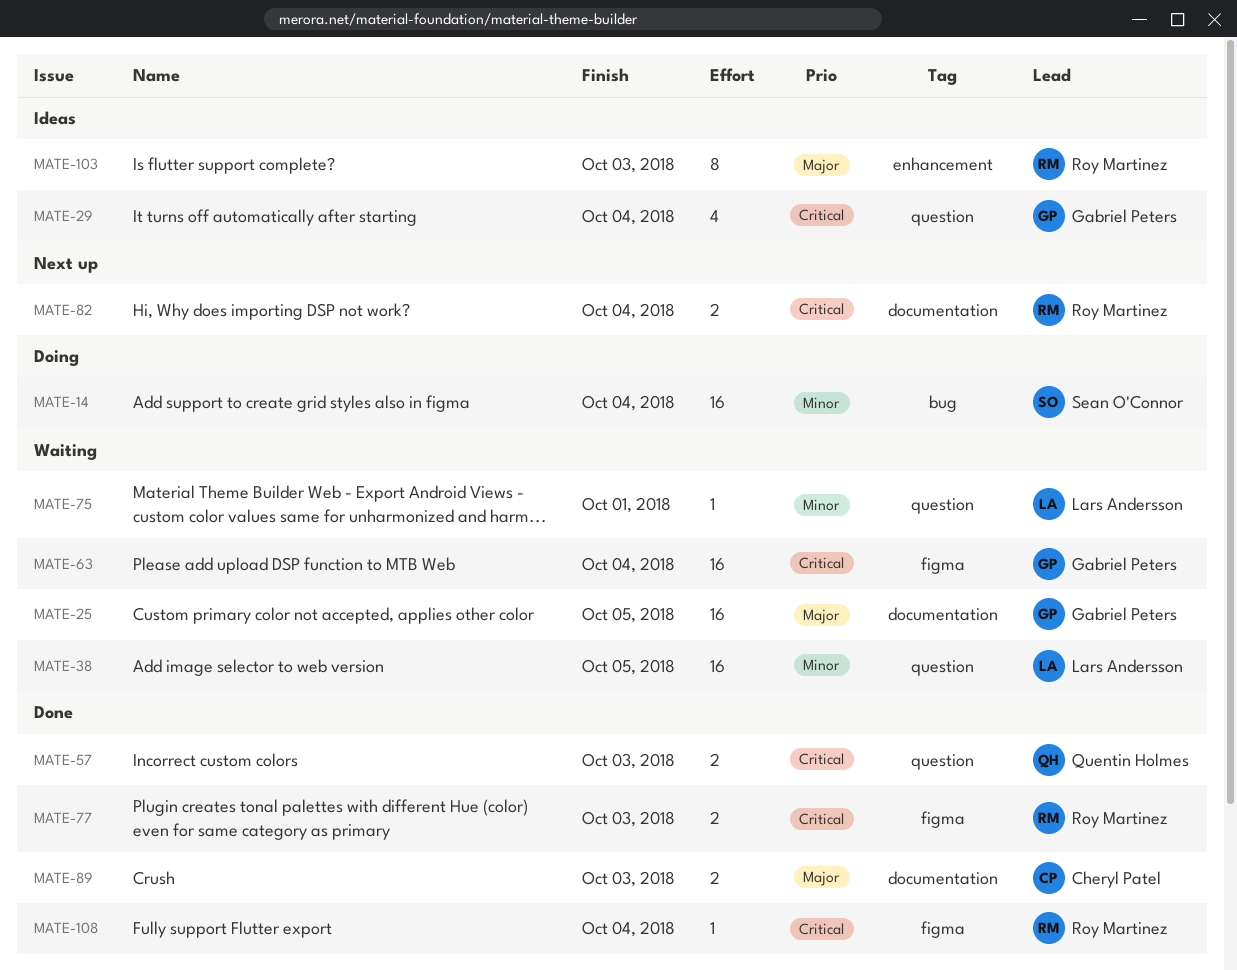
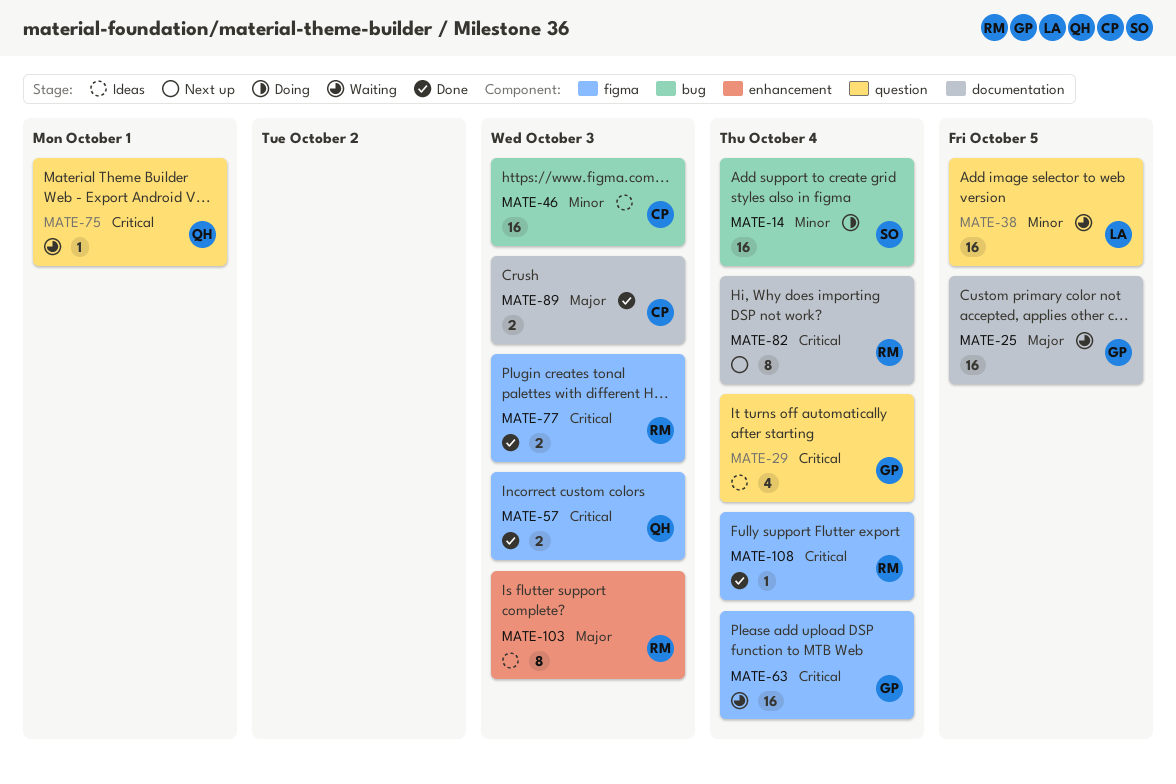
MATE-46: none -> present
MATE-57, label: question -> figma
MATE-75, owner: Lars Andersson -> Quentin Holmes
MATE-75, priority: Minor -> Critical
MATE-82, estimate: 2 -> 8

